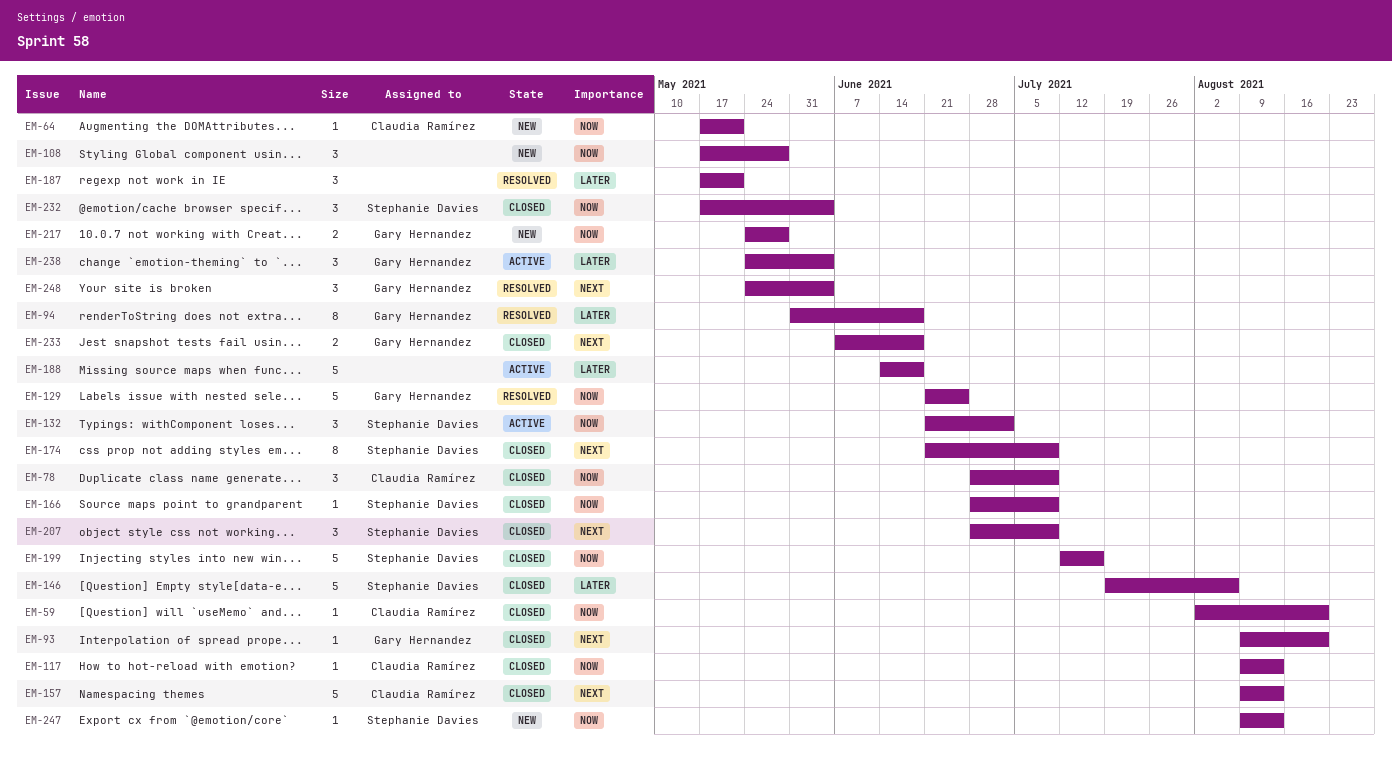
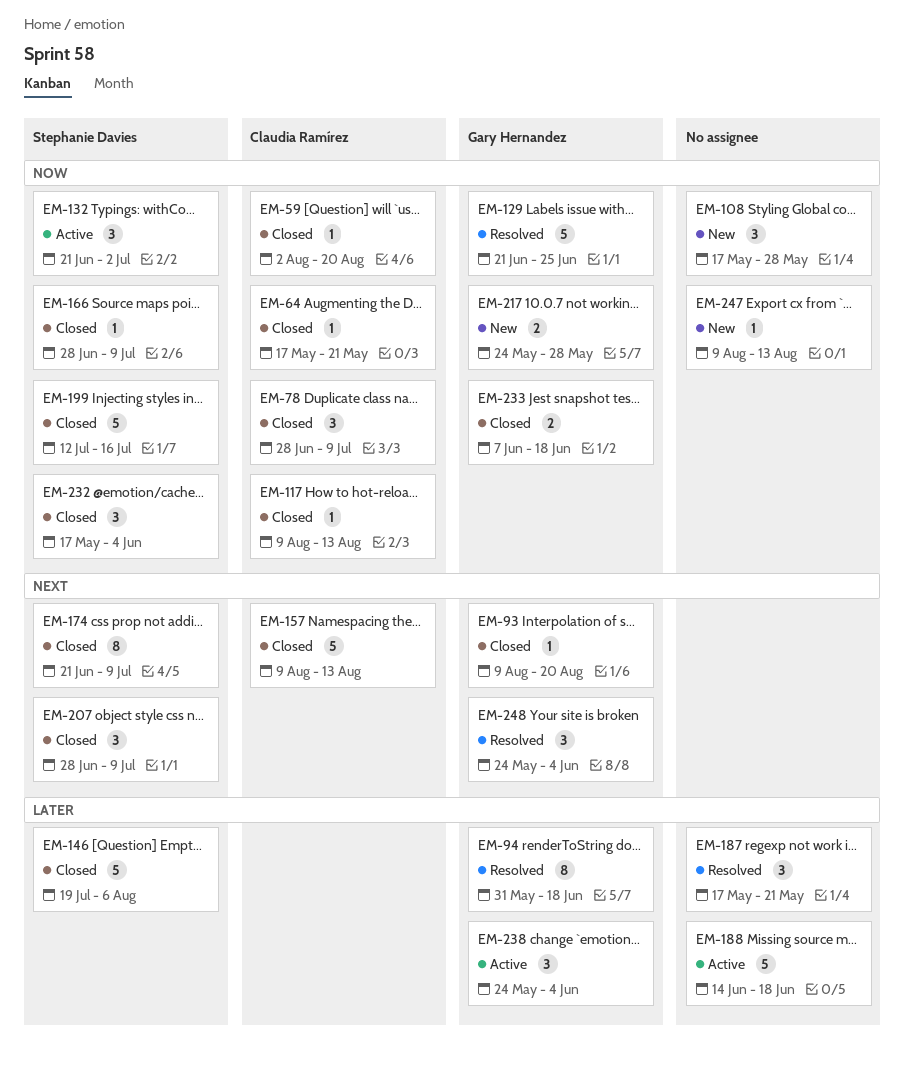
EM-64, status: New -> Closed
EM-233, priority: Next -> Now
EM-247, owner: Stephanie Davies -> none

